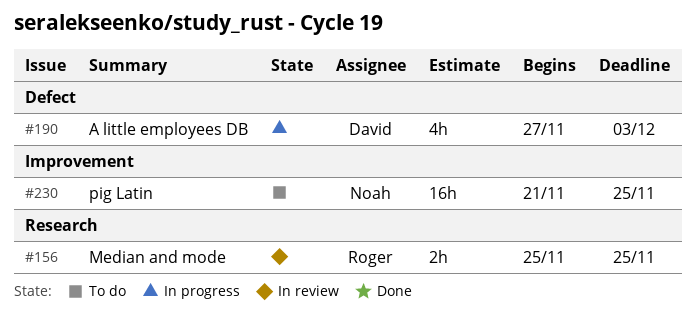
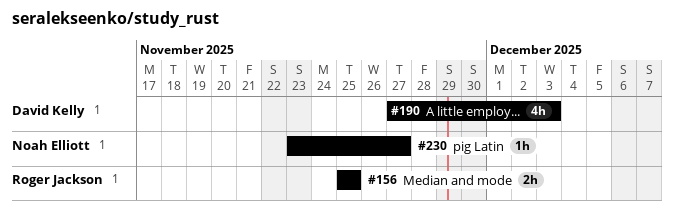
#230, estimate: 16h -> 1h
#230, start: Nov 21 -> Nov 23
#230, due: Nov 25 -> Nov 27

